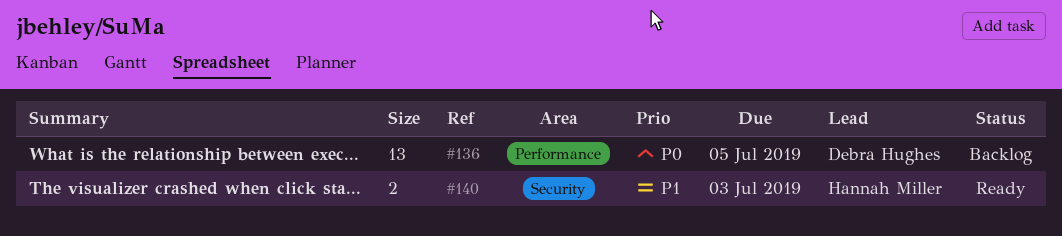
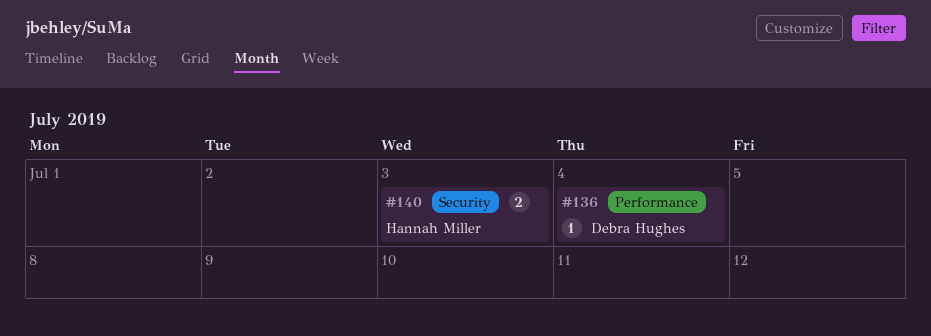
#136, estimate: 13 -> 1
#136, due: Jul 5 -> Jul 4

